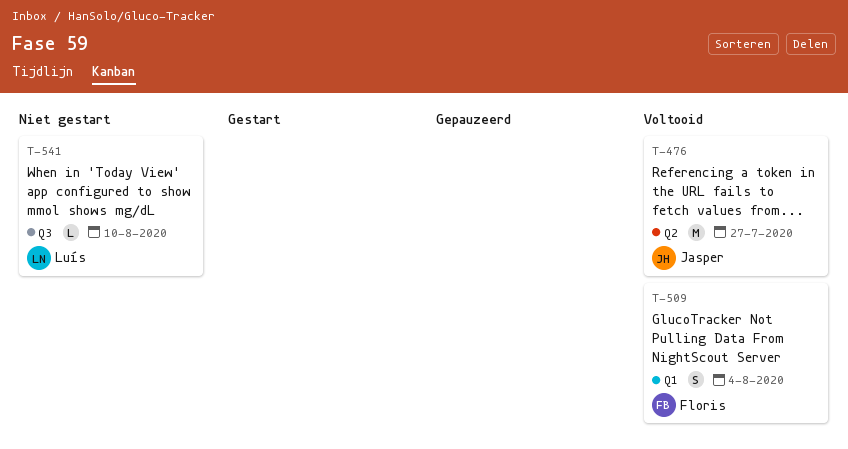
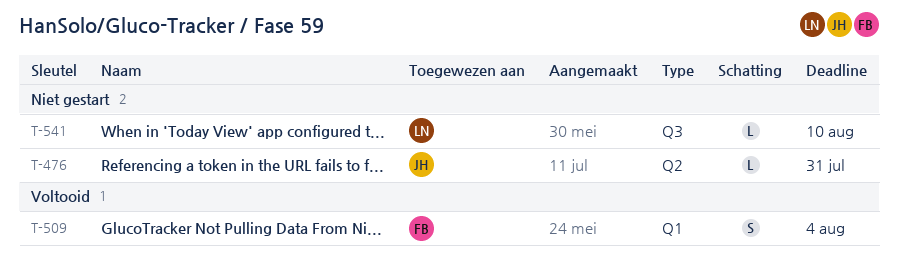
T-476, status: Voltooid -> Niet gestart
T-476, estimate: M -> L
T-476, due: Jul 27 -> Jul 31

